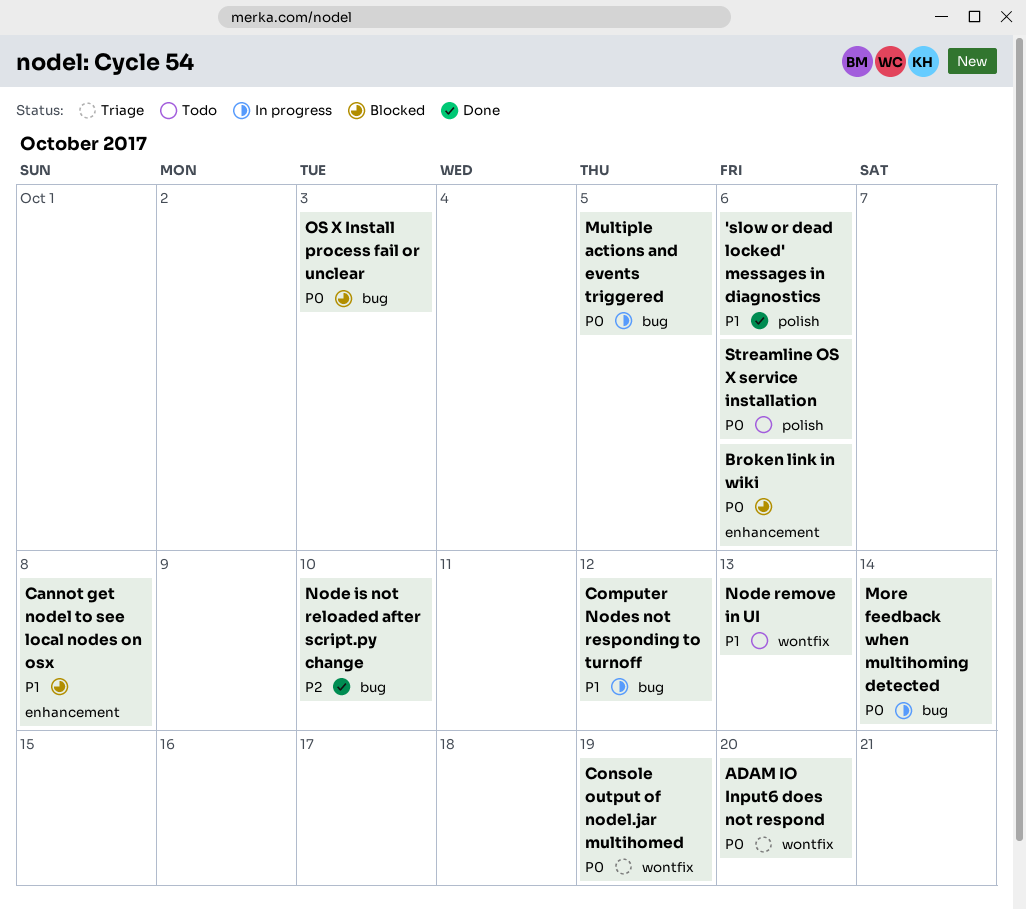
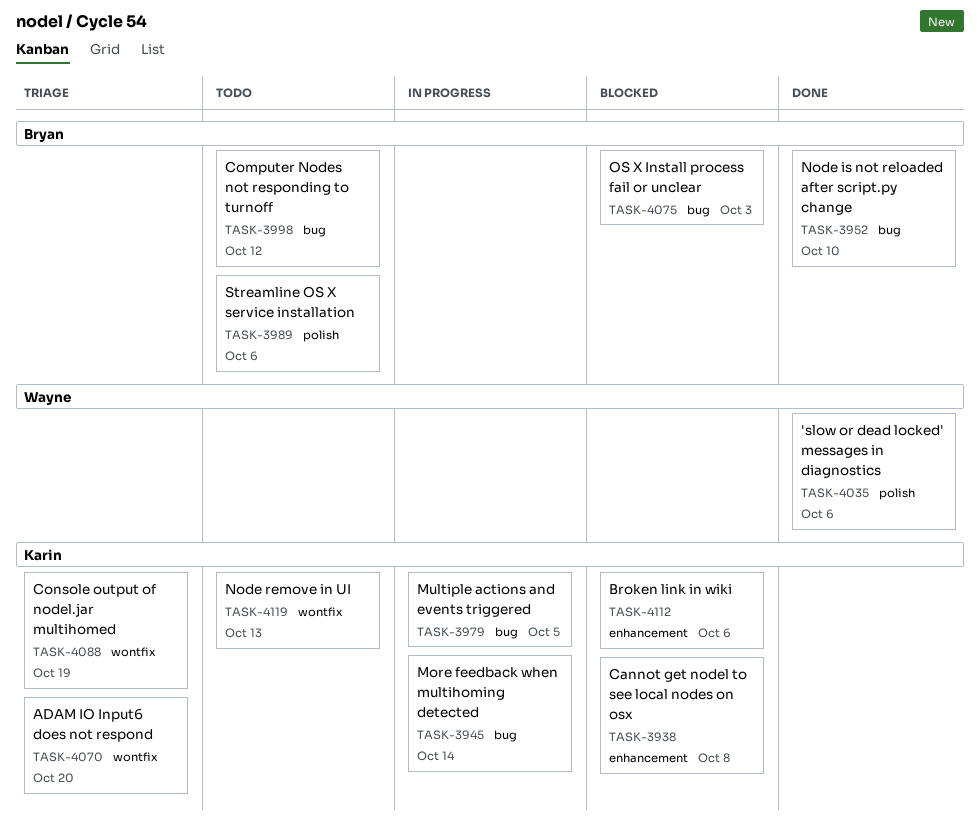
Computer Nodes not responding to turnoff, status: In progress -> Todo

